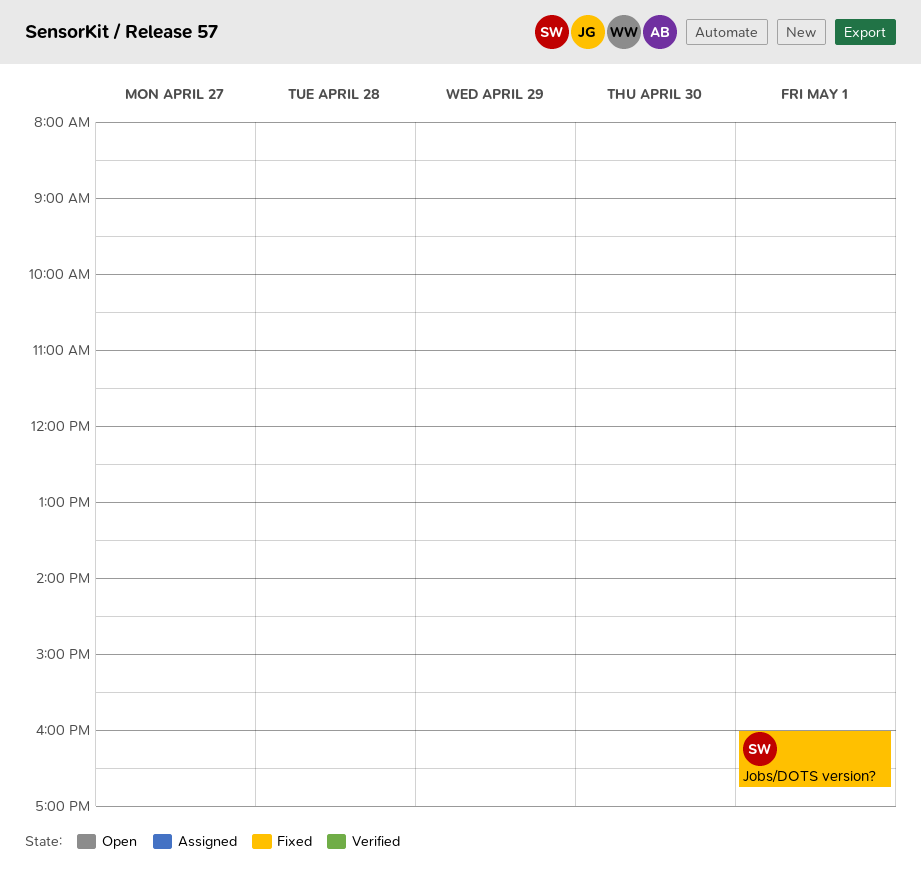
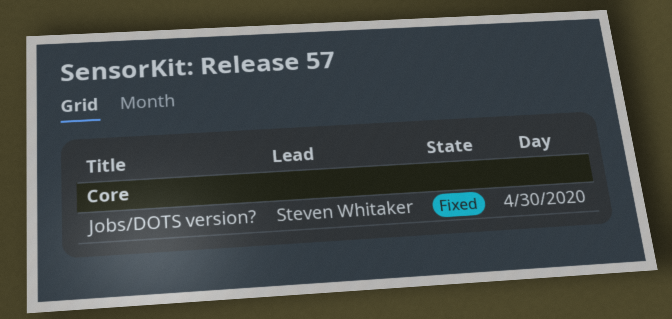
Jobs/DOTS version?, day: May 1 -> Apr 30

